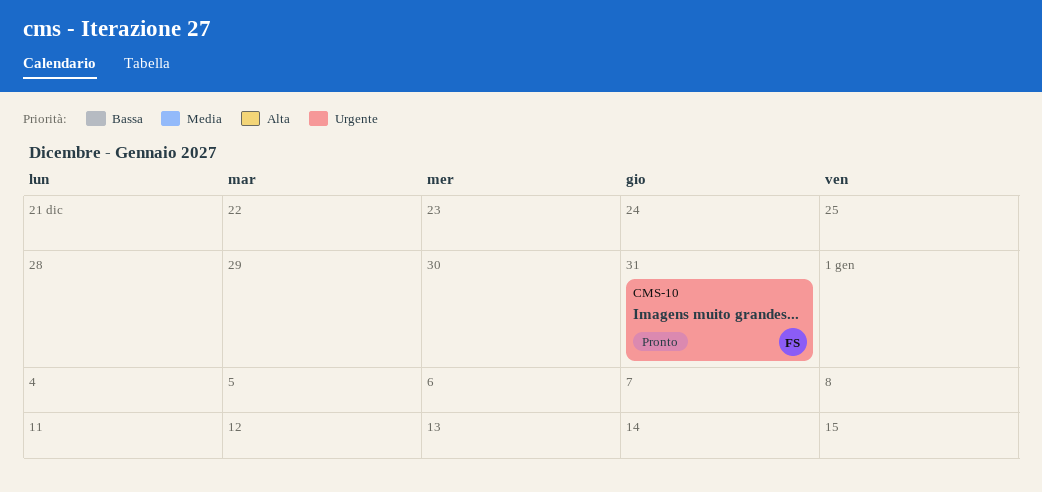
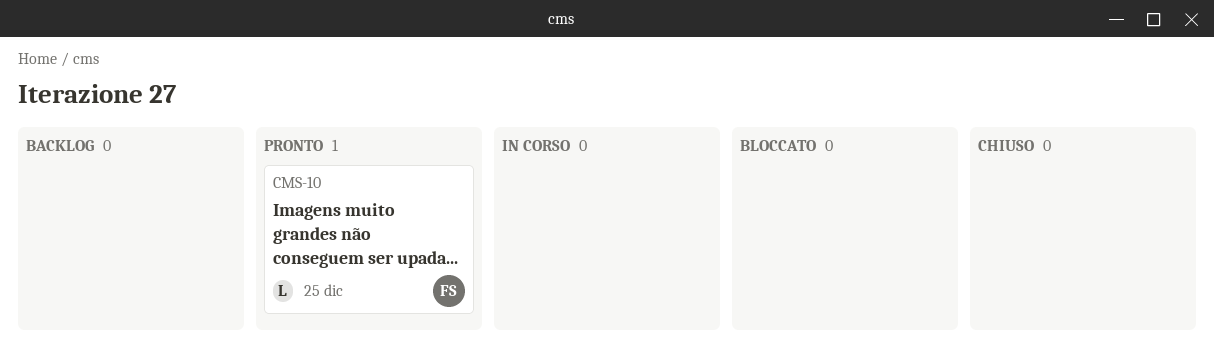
CMS-10, due: Dec 31 -> Dec 25

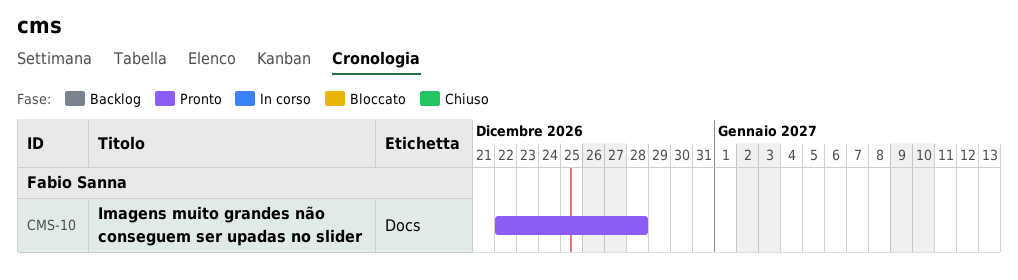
CMS-10, due: Dec 25 -> Dec 28

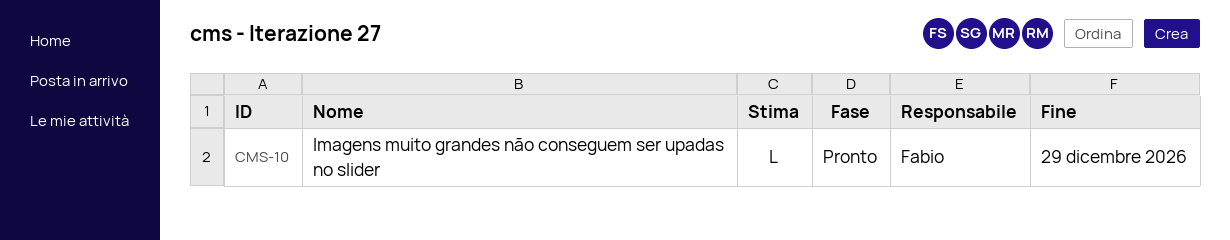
CMS-10, due: Dec 28 -> Dec 29

